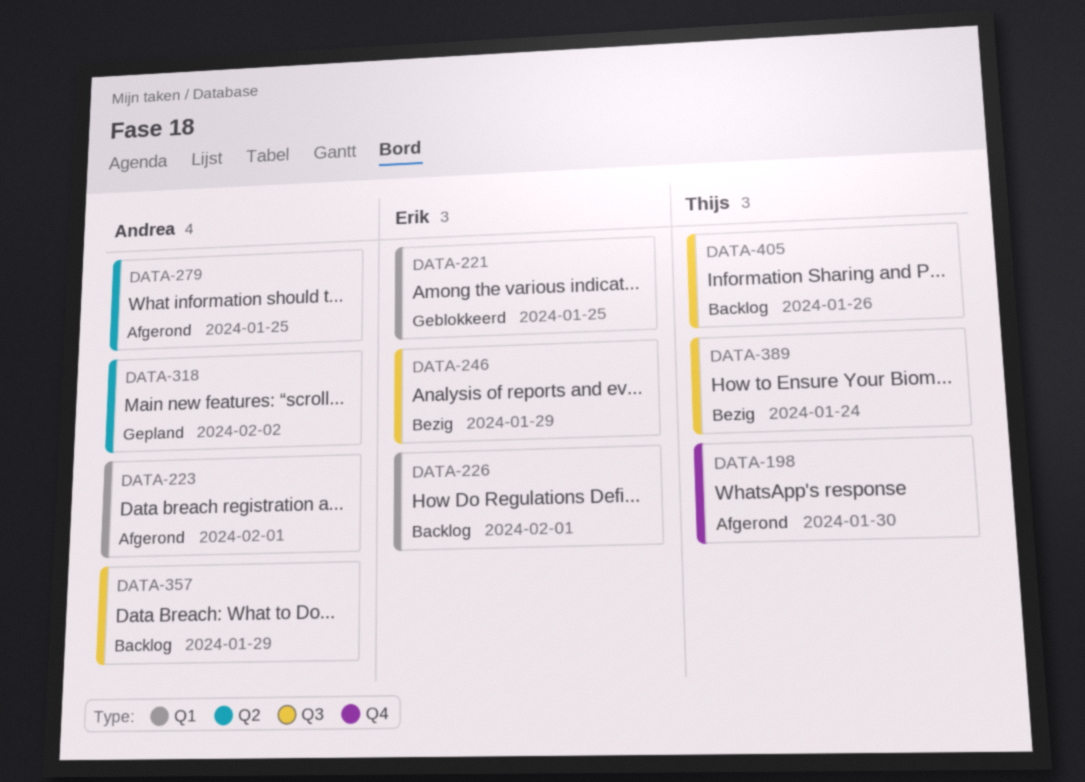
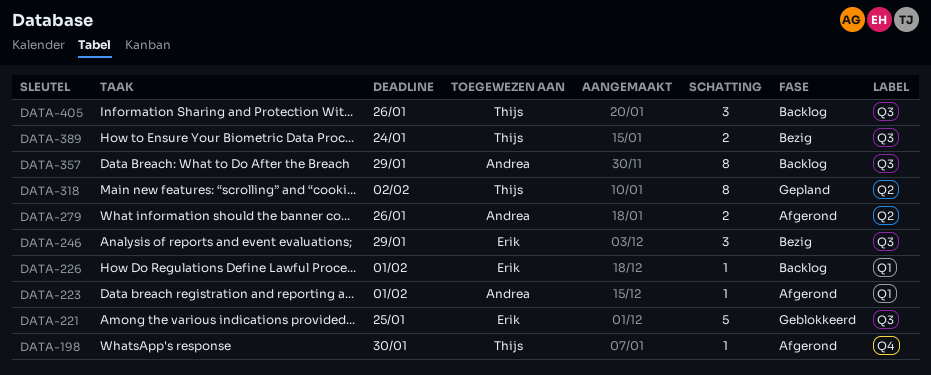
DATA-221, label: Q1 -> Q3
DATA-279, due: Jan 25 -> Jan 26
DATA-318, owner: Andrea -> Thijs

